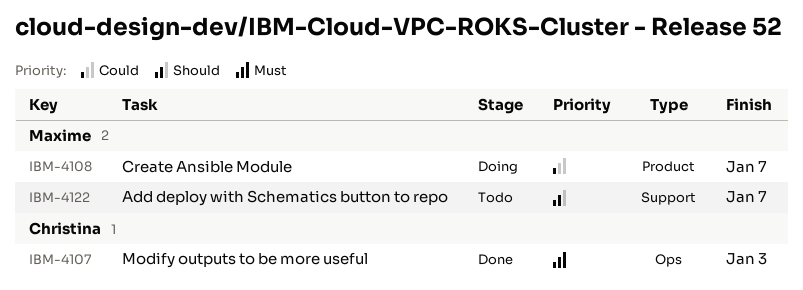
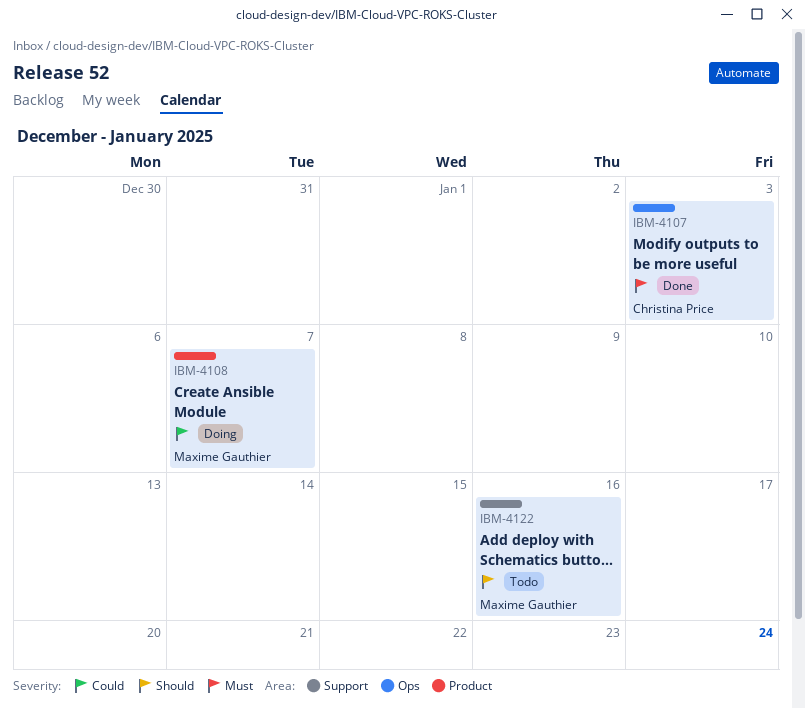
IBM-4122, due: Jan 7 -> Jan 16

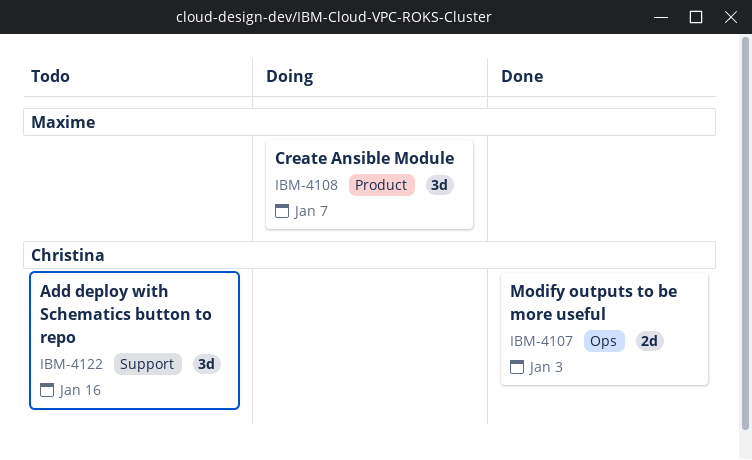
IBM-4122, owner: Maxime Gauthier -> Christina Price

